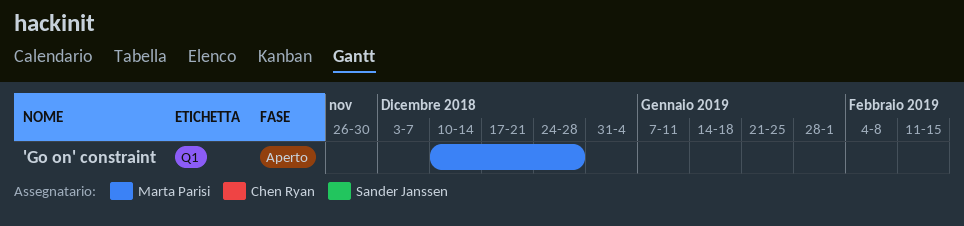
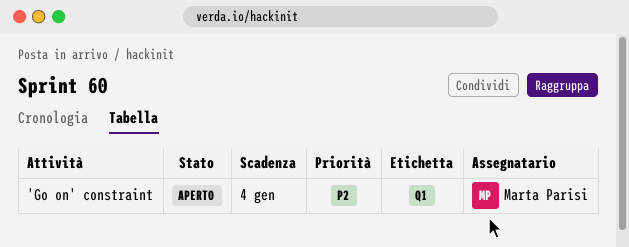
'Go on' constraint, due: Dec 28 -> Jan 4

